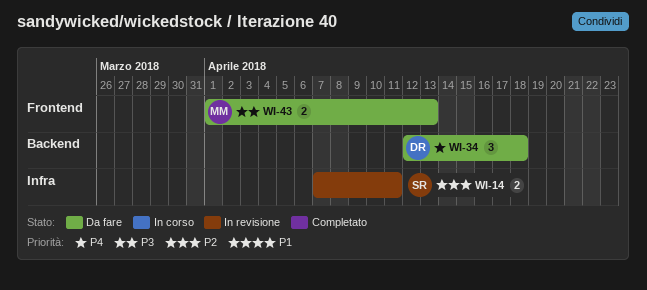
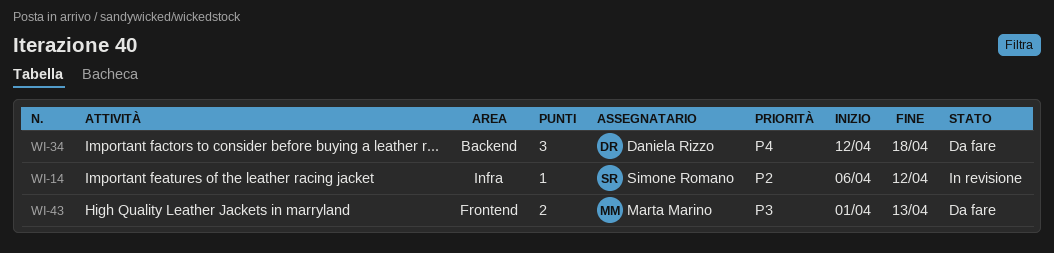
WI-14, estimate: 2 -> 1
WI-14, start: Apr 7 -> Apr 6
WI-14, due: Apr 11 -> Apr 12

